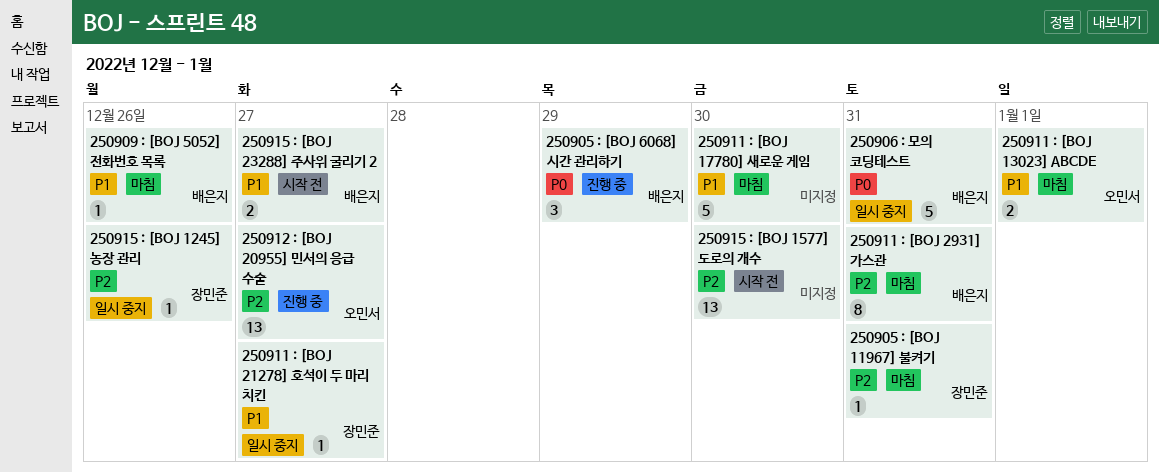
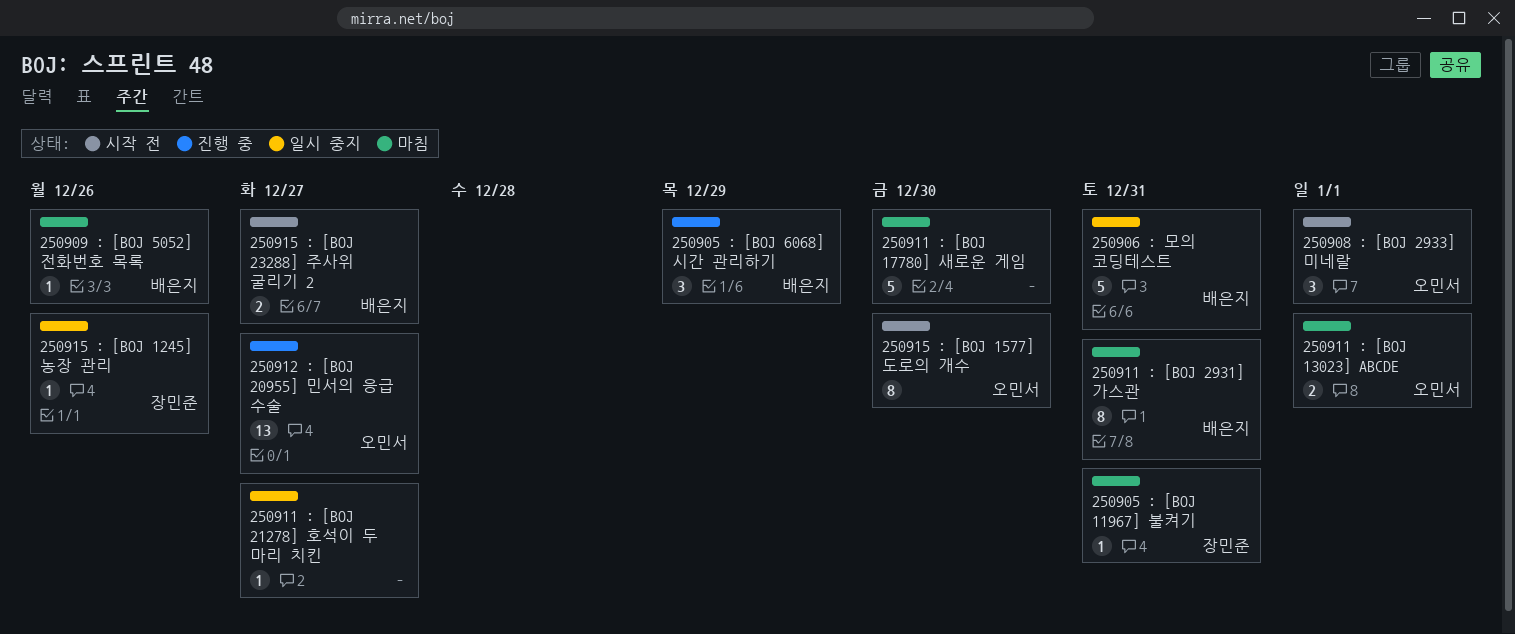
250908 : [BOJ 2933] 미네랄: none -> present
250911 : [BOJ 21278] 호석이 두 마리 치킨, owner: 장민준 -> none
250915 : [BOJ 1577] 도로의 개수, owner: none -> 오민서
250915 : [BOJ 1577] 도로의 개수, estimate: 13 -> 8

